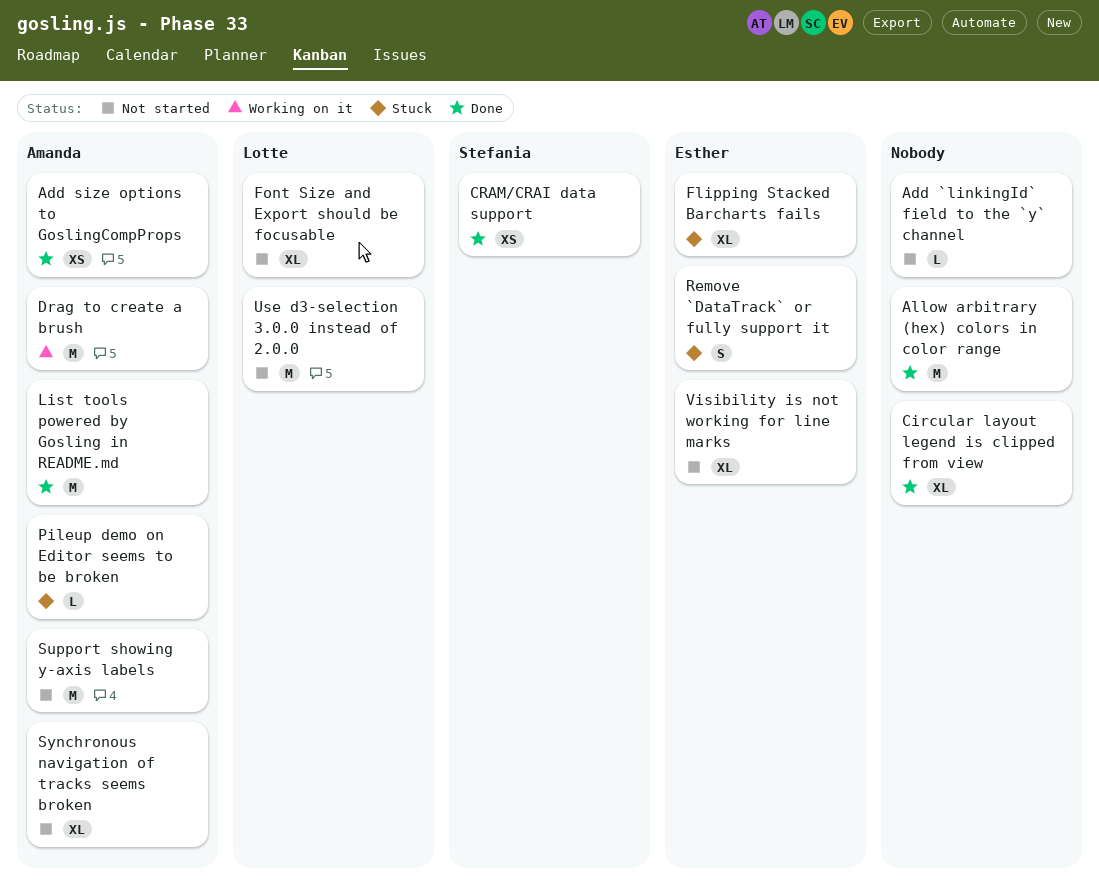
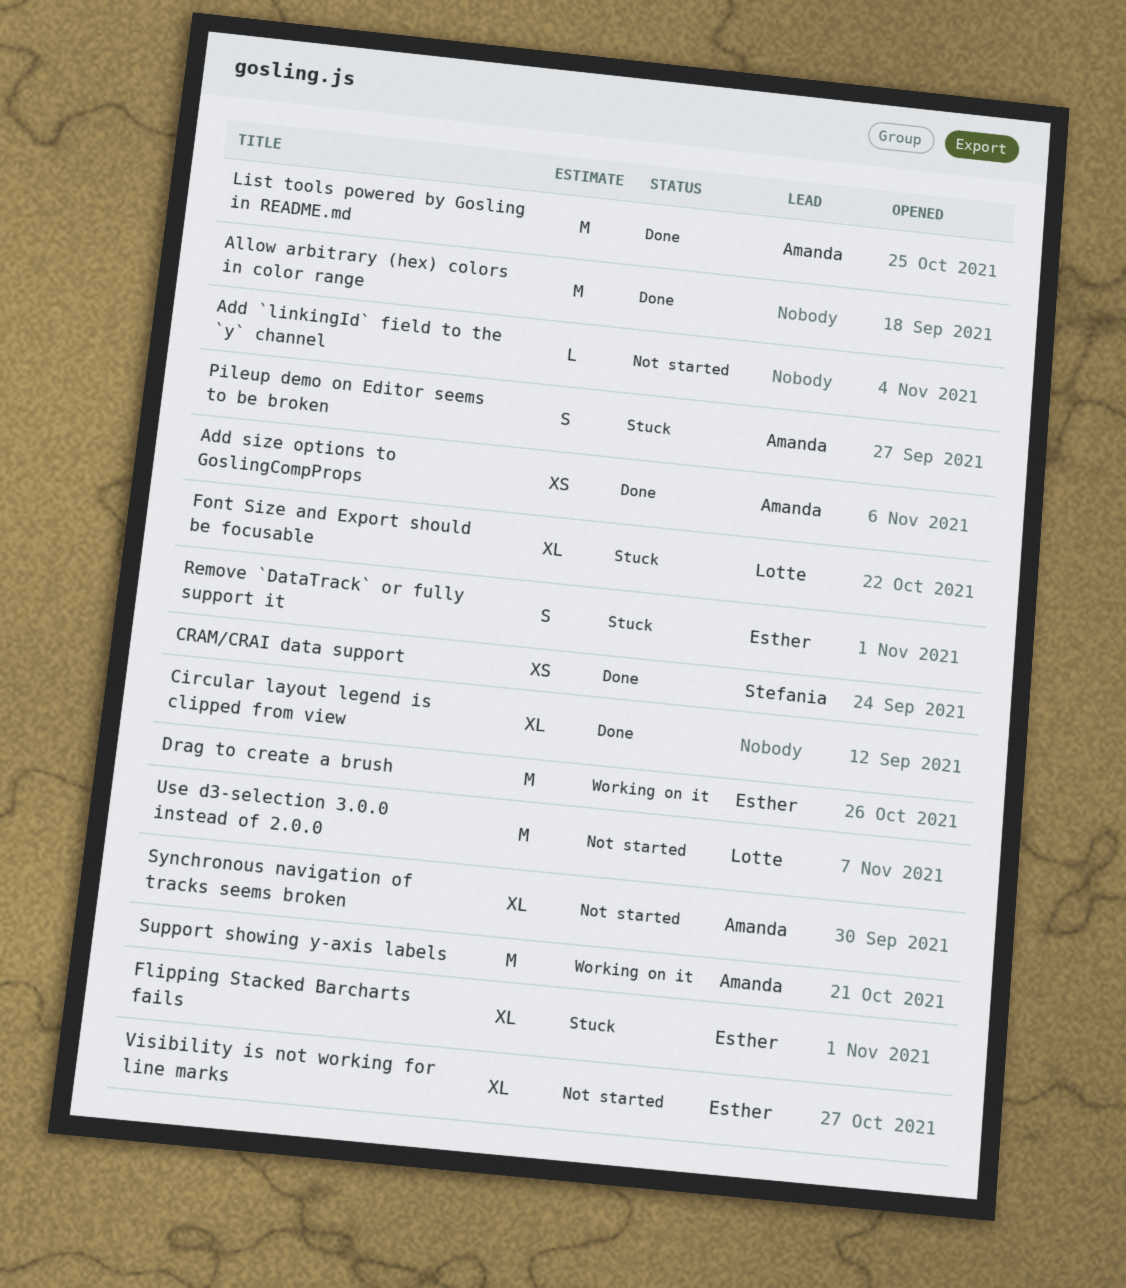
Drag to create a brush, owner: Amanda -> Esther
Font Size and Export should be focusable, status: Not started -> Stuck
Pileup demo on Editor seems to be broken, estimate: L -> S
Support showing y-axis labels, status: Not started -> Working on it

